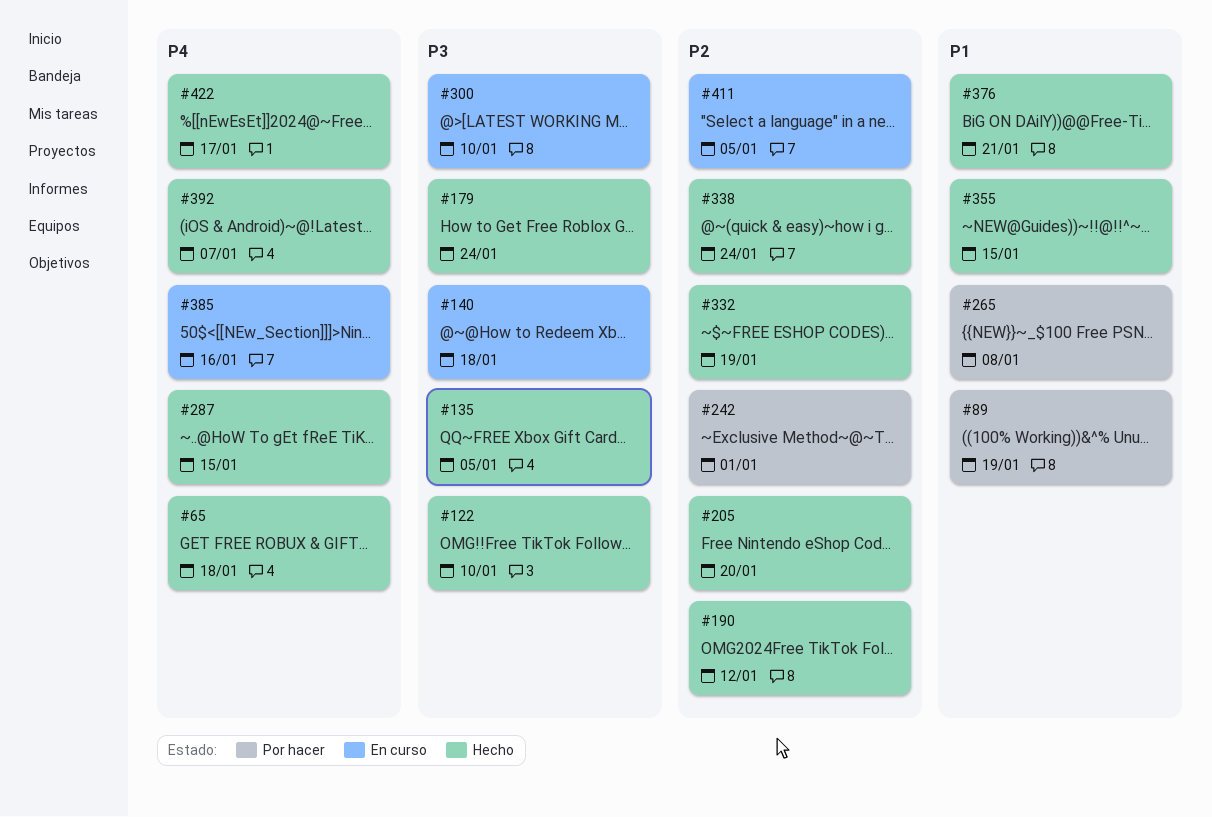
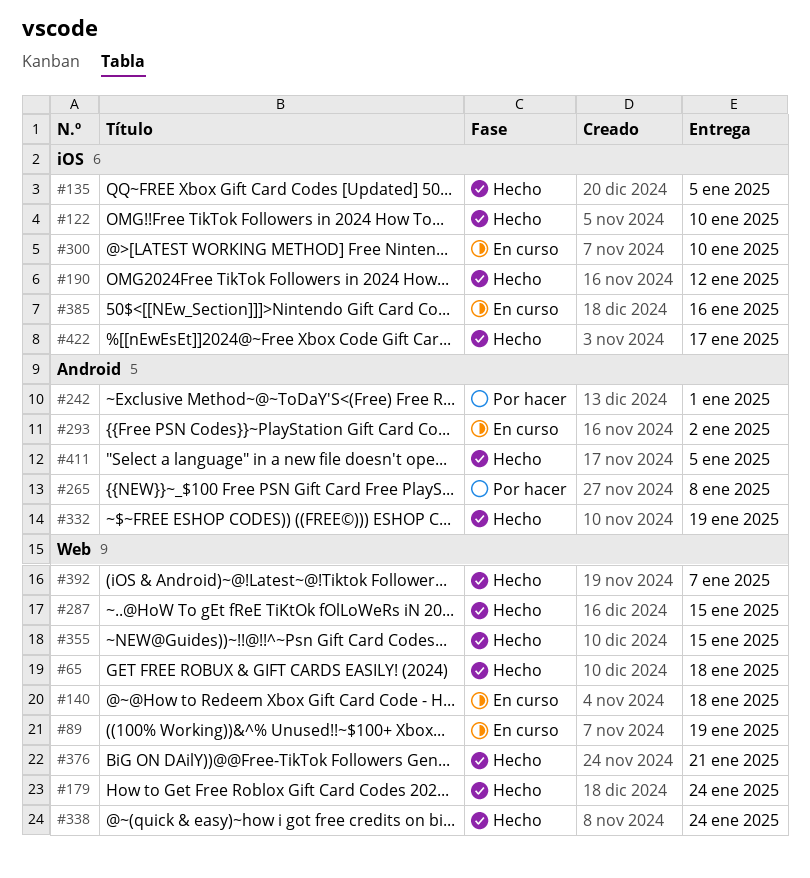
#89, status: Por hacer -> En curso
#205: present -> none
#293: none -> present
#411, status: En curso -> Hecho

